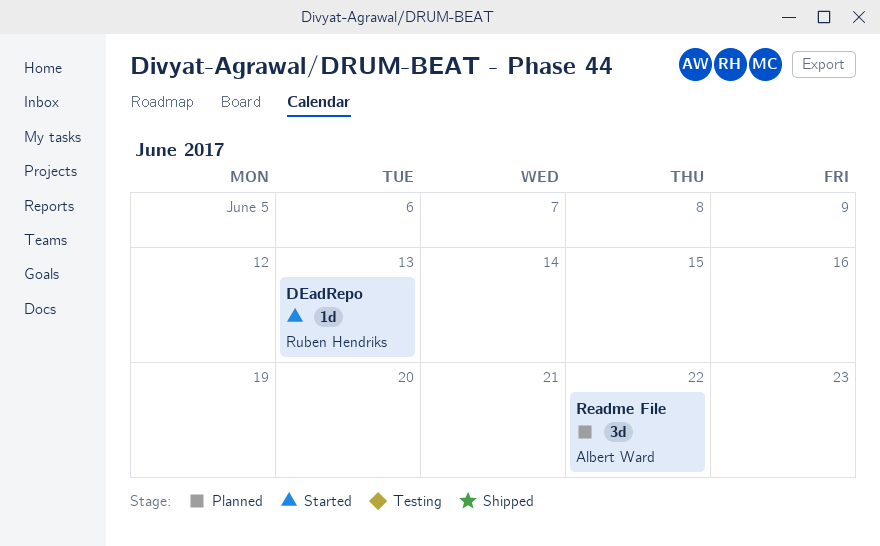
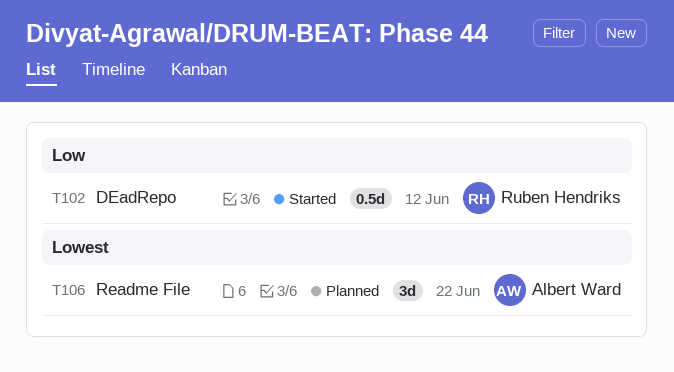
DEadRepo, estimate: 1d -> 0.5d
DEadRepo, due: Jun 13 -> Jun 12

